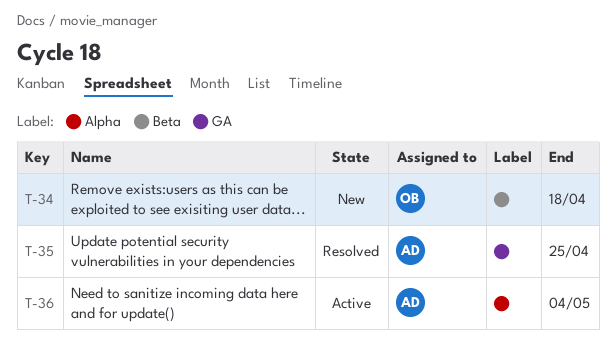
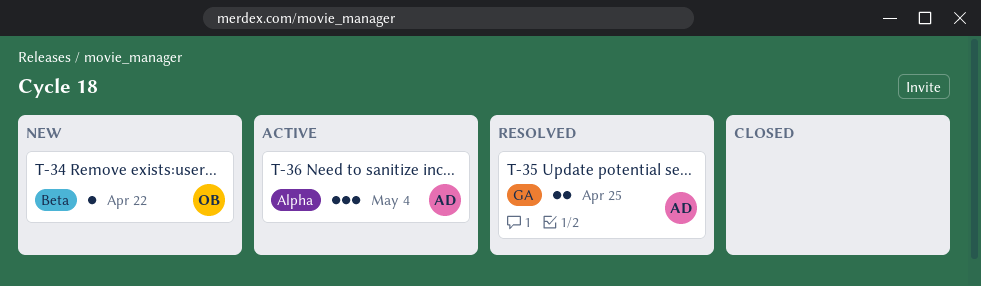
T-34, due: Apr 18 -> Apr 22

